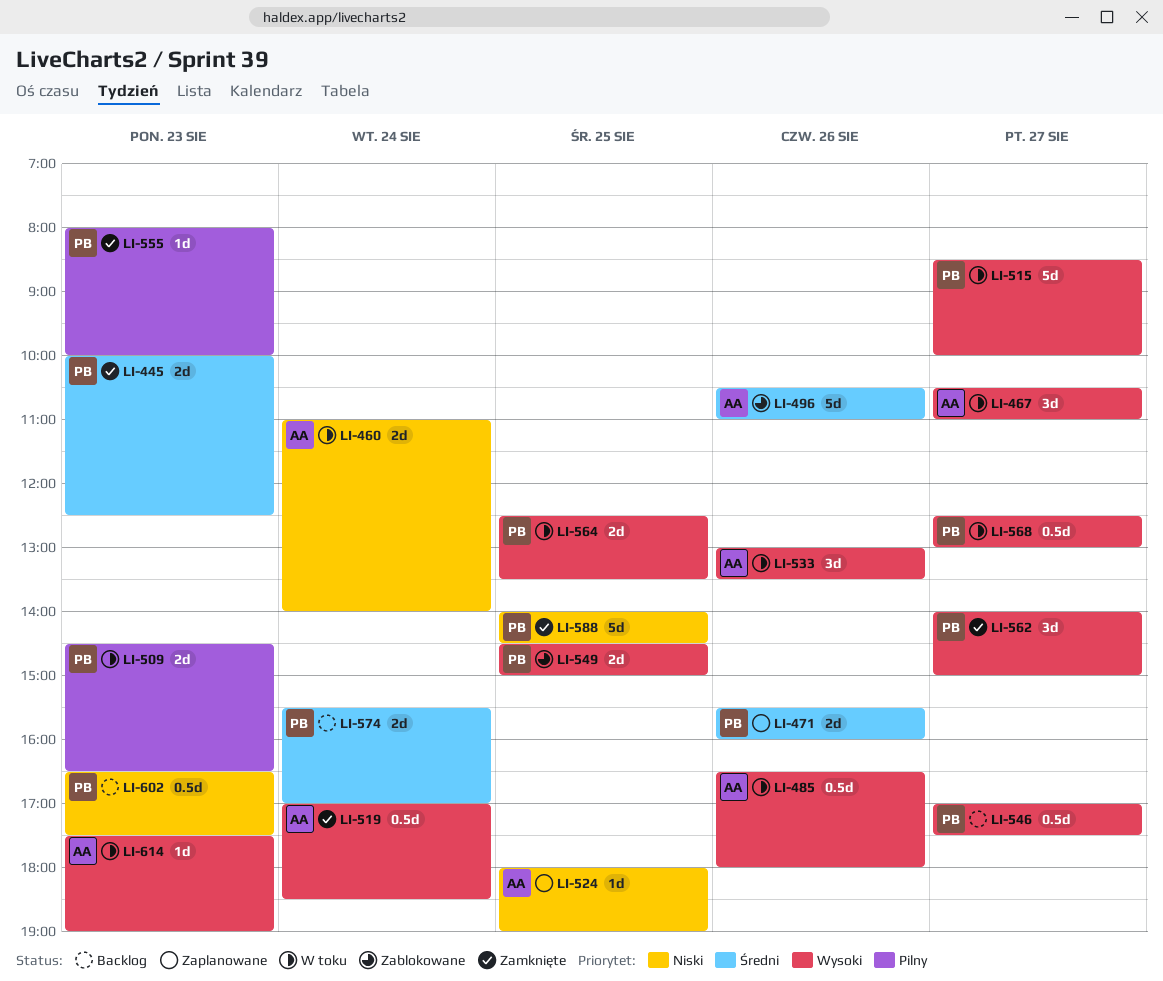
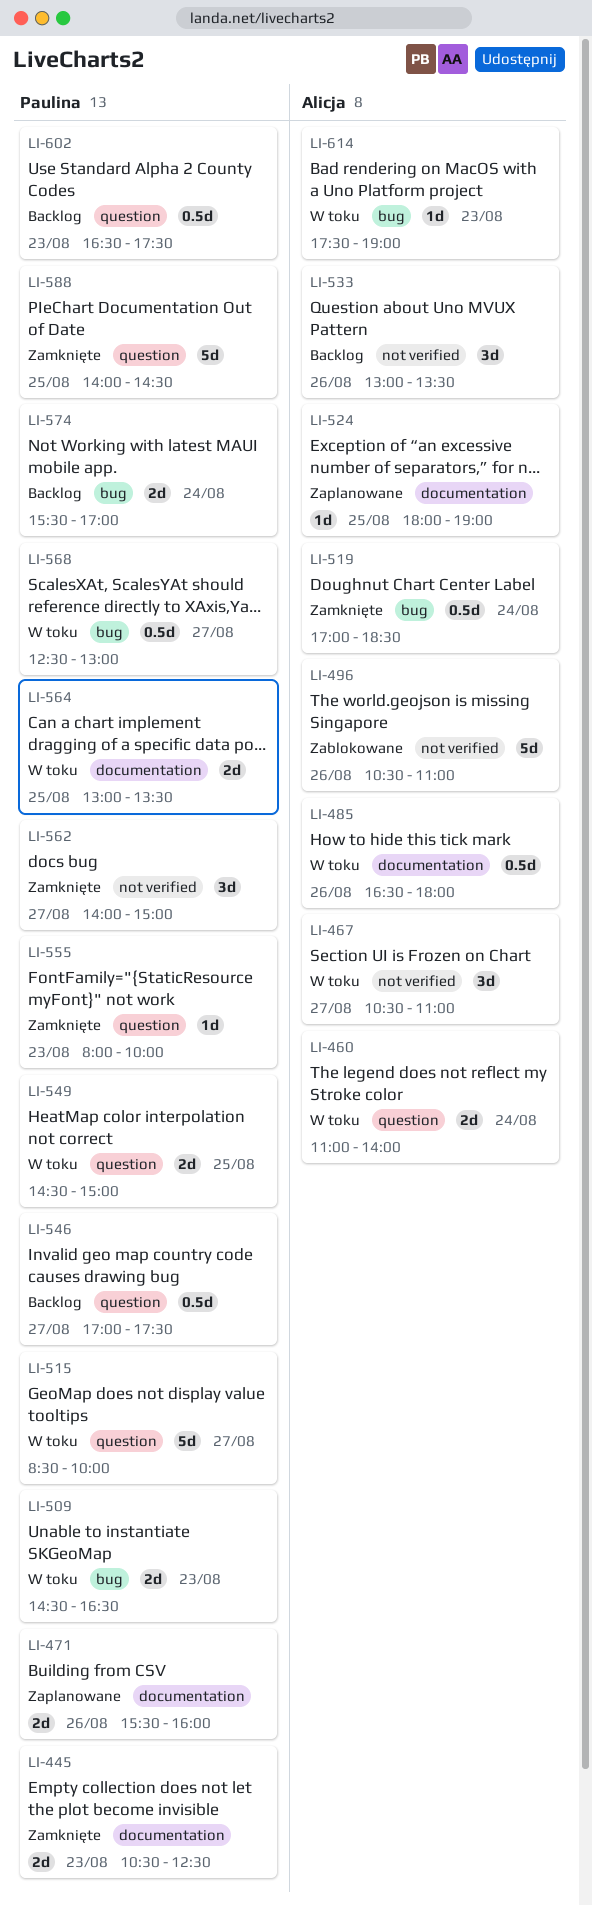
LI-445, begins: 10:00 -> 10:30
LI-533, status: W toku -> Backlog
LI-549, status: Zablokowane -> W toku
LI-564, begins: 12:30 -> 13:00

